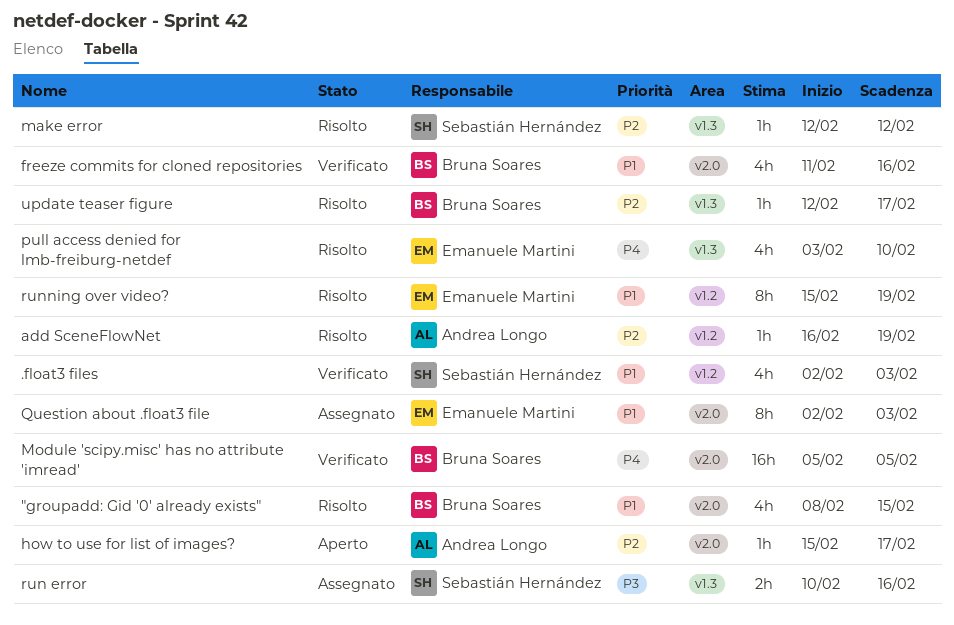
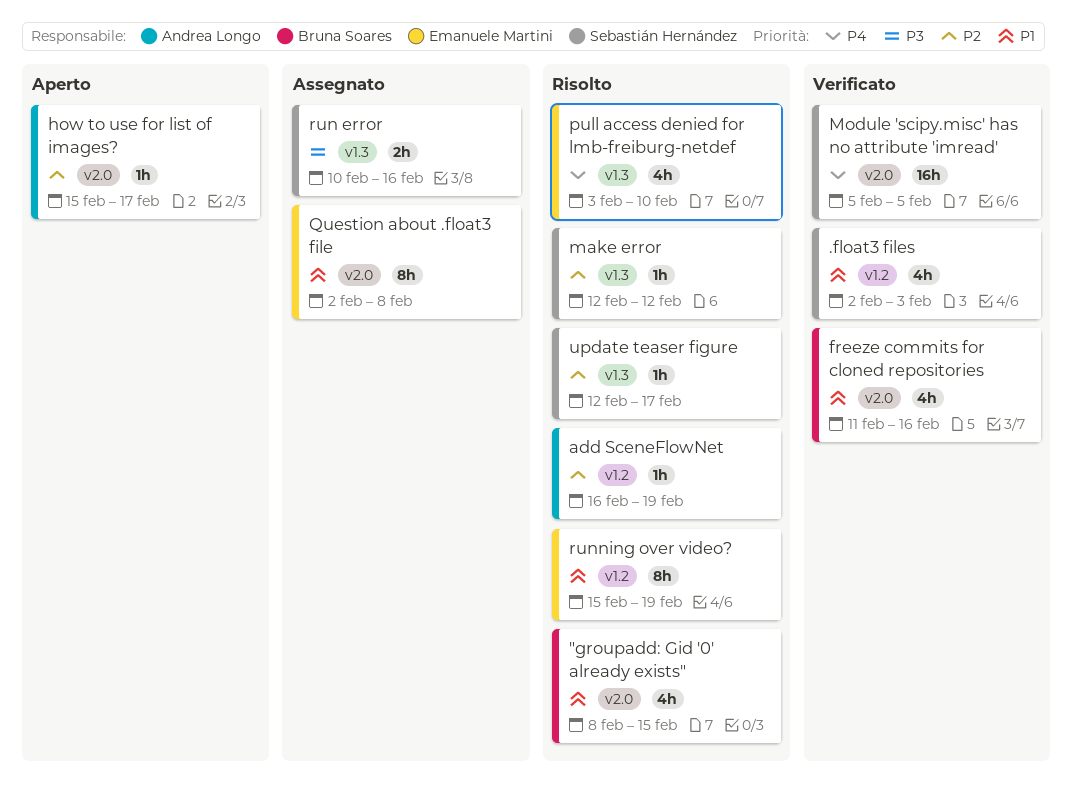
Module 'scipy.misc' has no attribute 'imread', owner: Bruna Soares -> Sebastián Hernández
Question about .float3 file, due: Feb 3 -> Feb 8
update teaser figure, owner: Bruna Soares -> Sebastián Hernández

